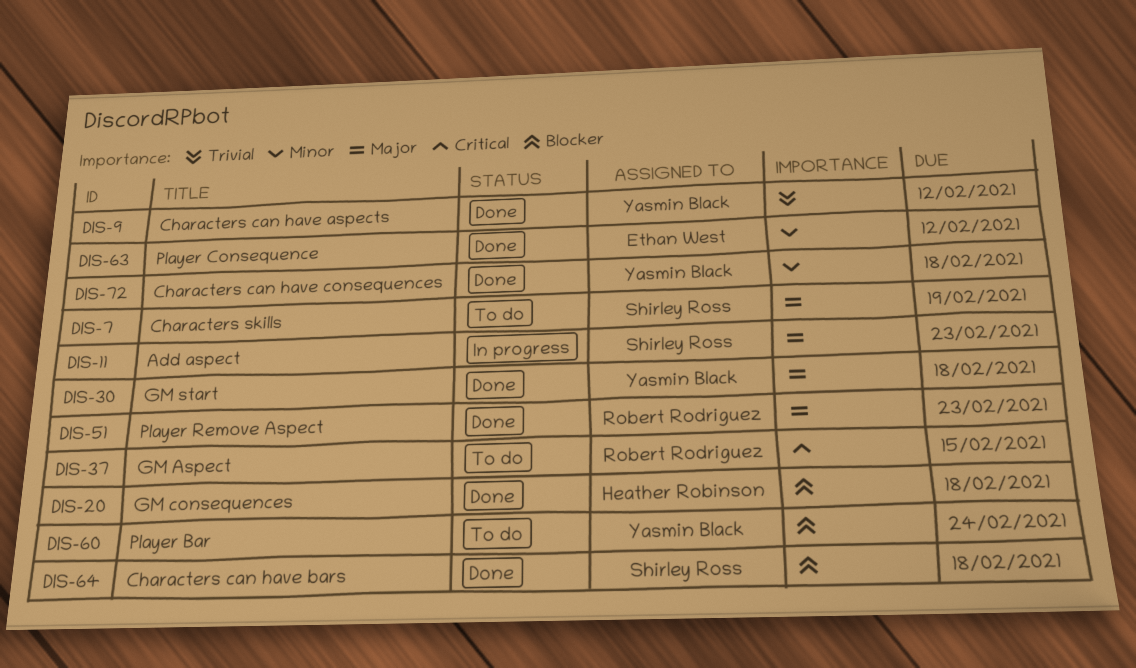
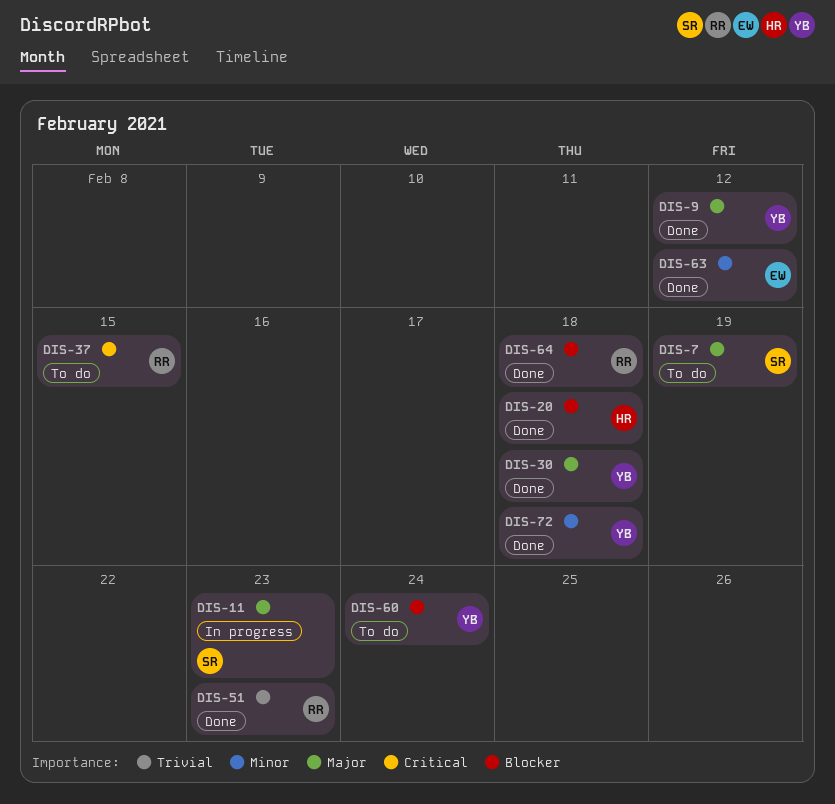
DIS-9, priority: Trivial -> Major
DIS-51, priority: Major -> Trivial
DIS-64, owner: Shirley Ross -> Robert Rodriguez

